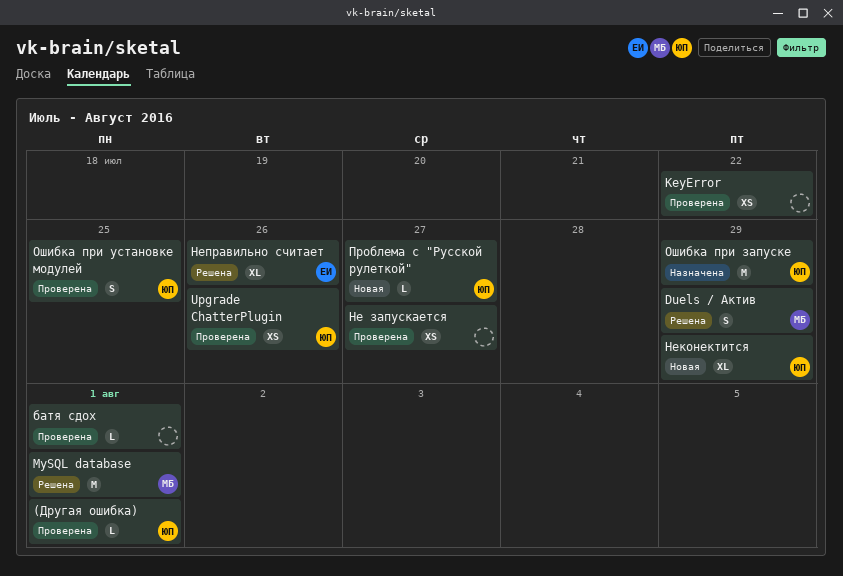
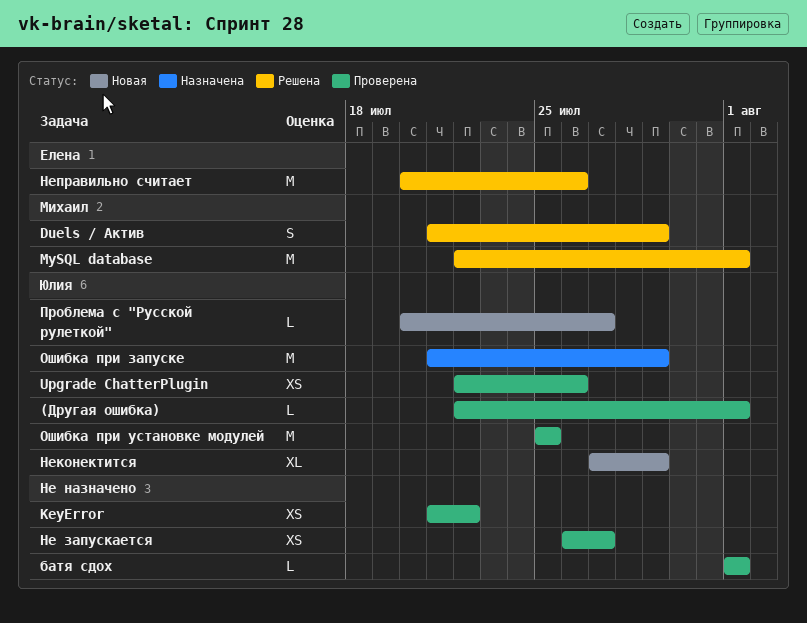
Неправильно считает, estimate: XL -> M
Ошибка при установке модулей, estimate: S -> M

